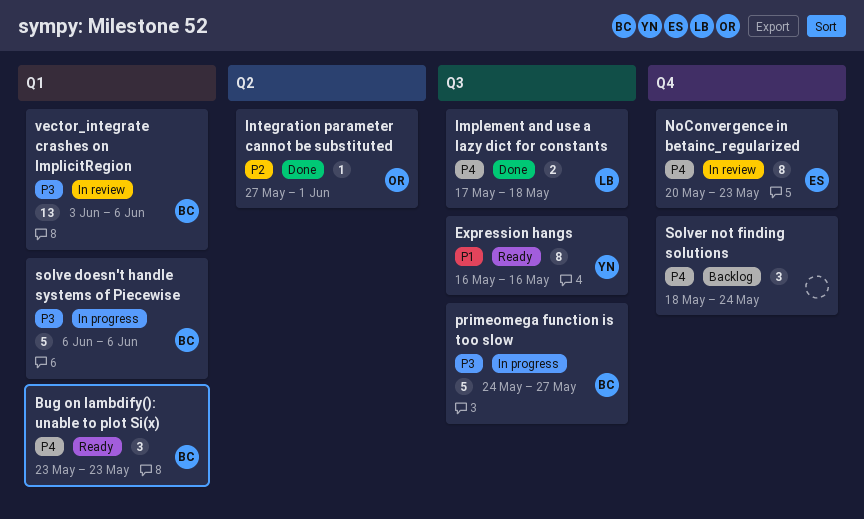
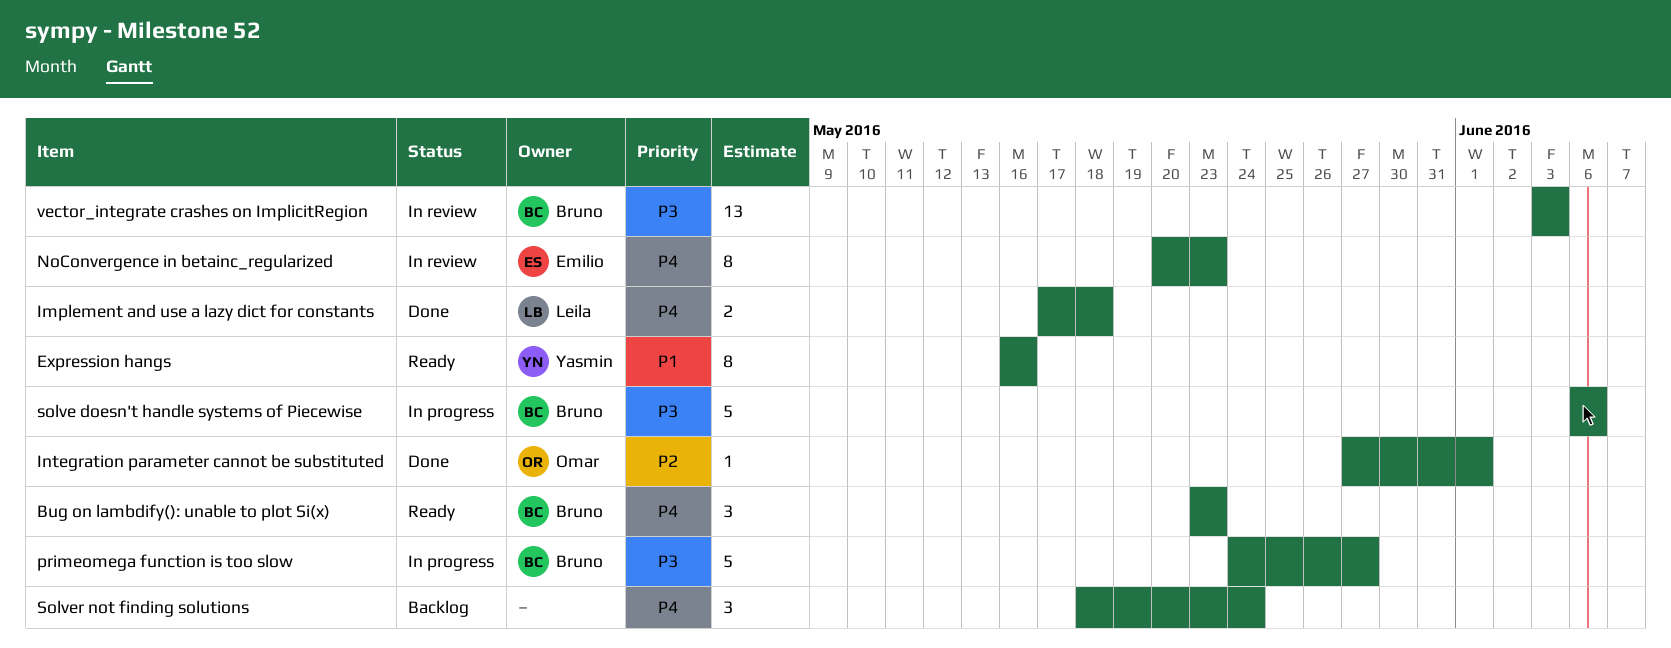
vector_integrate crashes on ImplicitRegion, due: Jun 6 -> Jun 3

